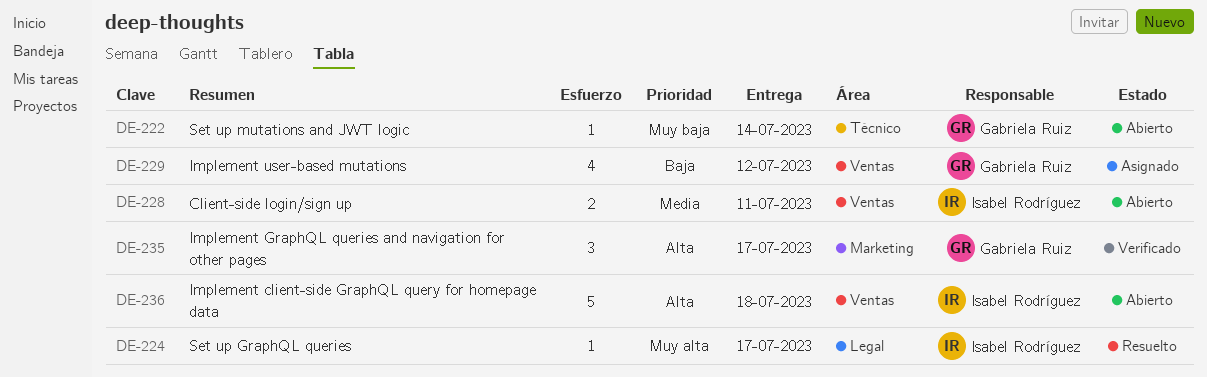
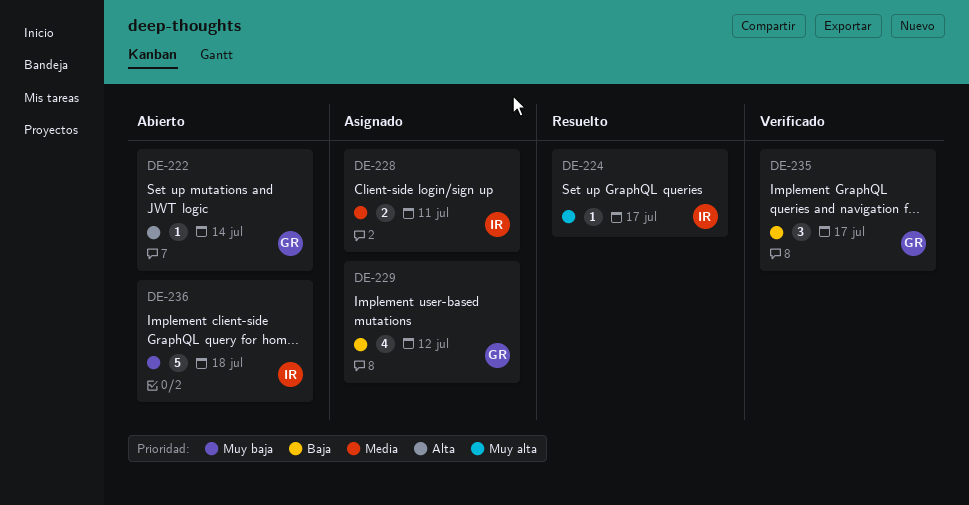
DE-222, priority: Muy baja -> Alta
DE-228, status: Abierto -> Asignado
DE-235, priority: Alta -> Baja
DE-236, priority: Alta -> Muy baja

